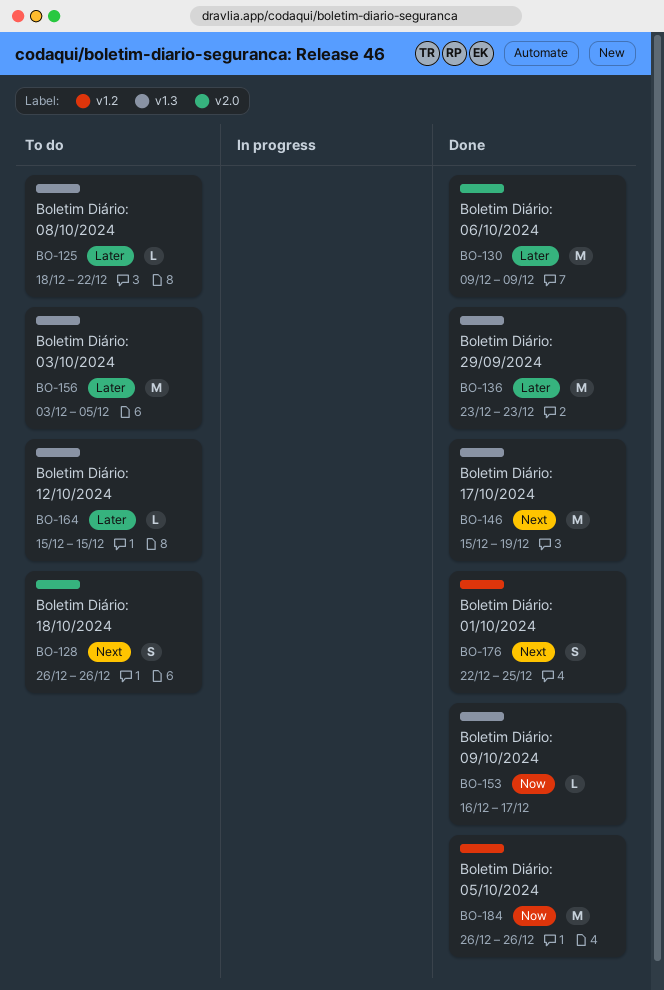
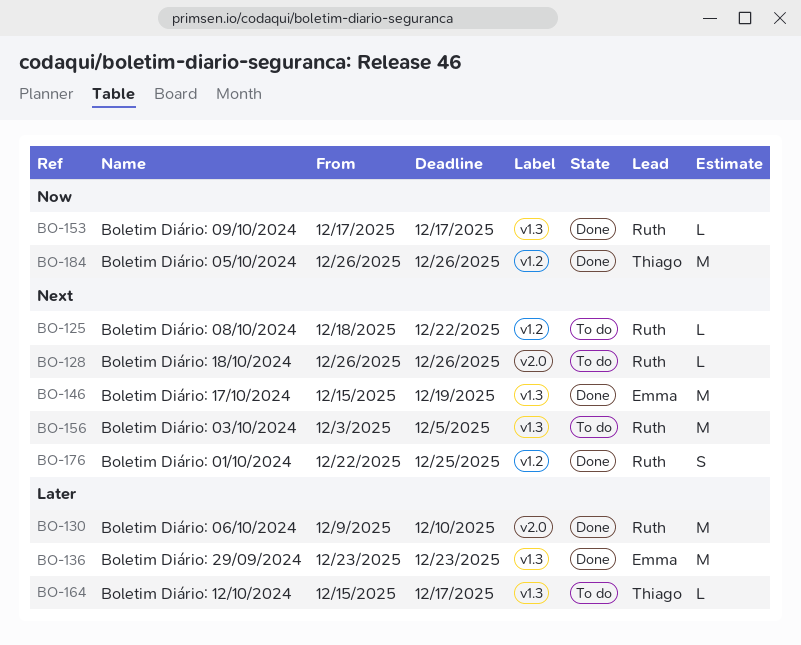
BO-125, priority: Later -> Next
BO-125, label: v1.3 -> v1.2
BO-128, estimate: S -> L
BO-130, due: Dec 9 -> Dec 10
BO-153, start: Dec 16 -> Dec 17
BO-156, priority: Later -> Next
BO-164, due: Dec 15 -> Dec 17

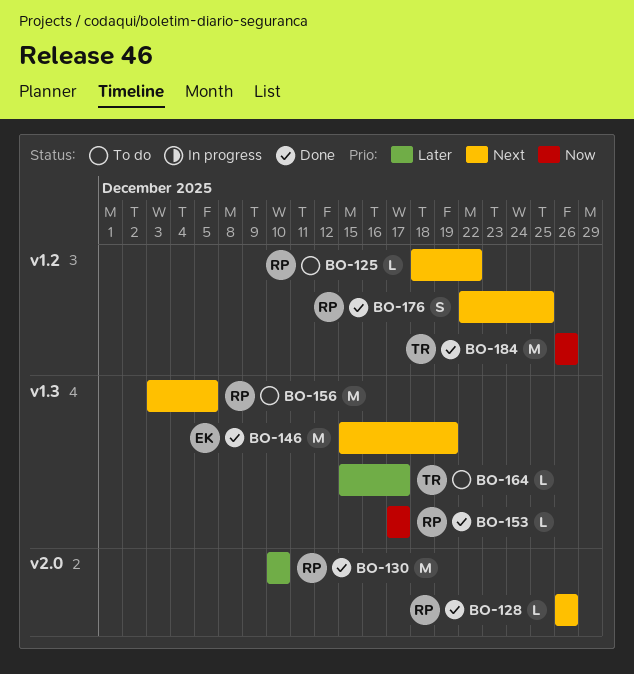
BO-128, status: To do -> Done
BO-130, start: Dec 9 -> Dec 10
BO-136: present -> none

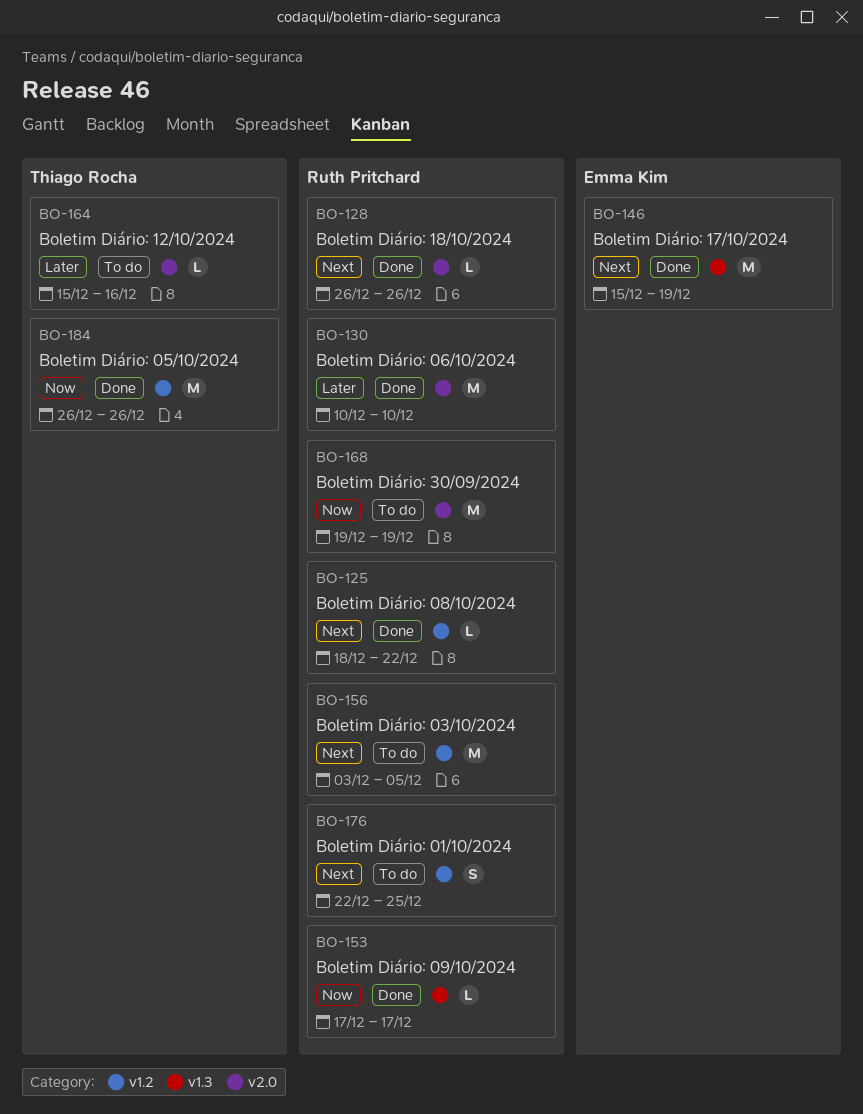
BO-125, status: To do -> Done
BO-156, label: v1.3 -> v1.2
BO-164, label: v1.3 -> v2.0
BO-164, due: Dec 17 -> Dec 16
BO-168: none -> present
BO-176, status: Done -> To do

